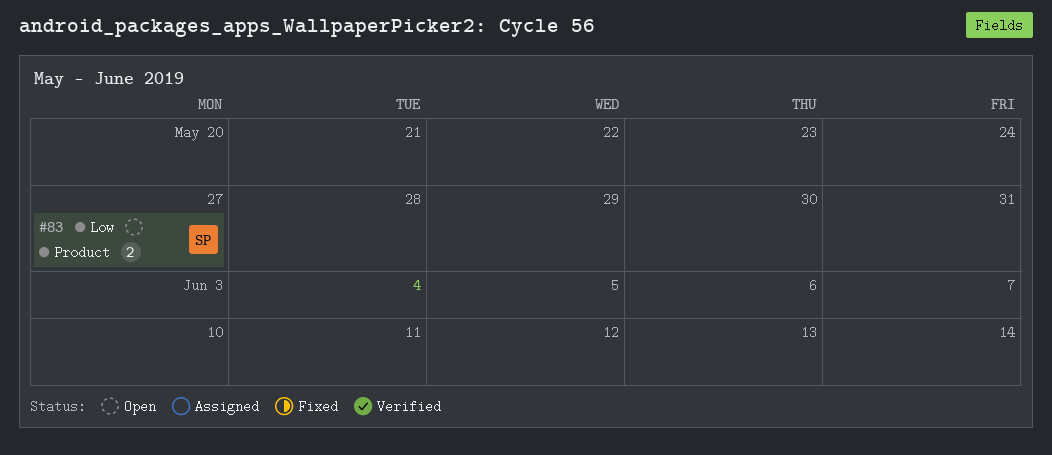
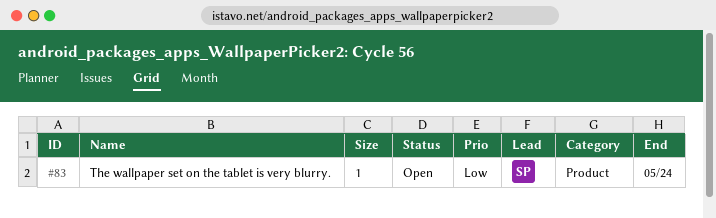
#83, estimate: 2 -> 1
#83, due: May 27 -> May 24

